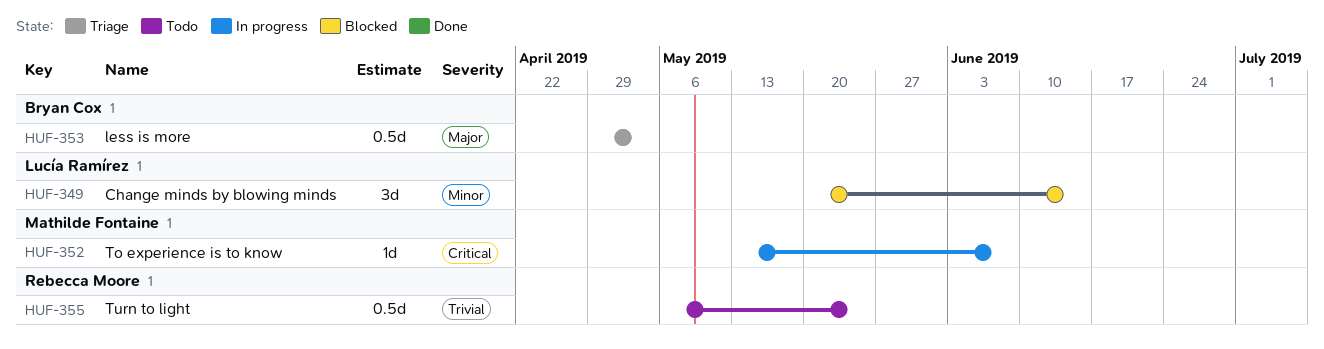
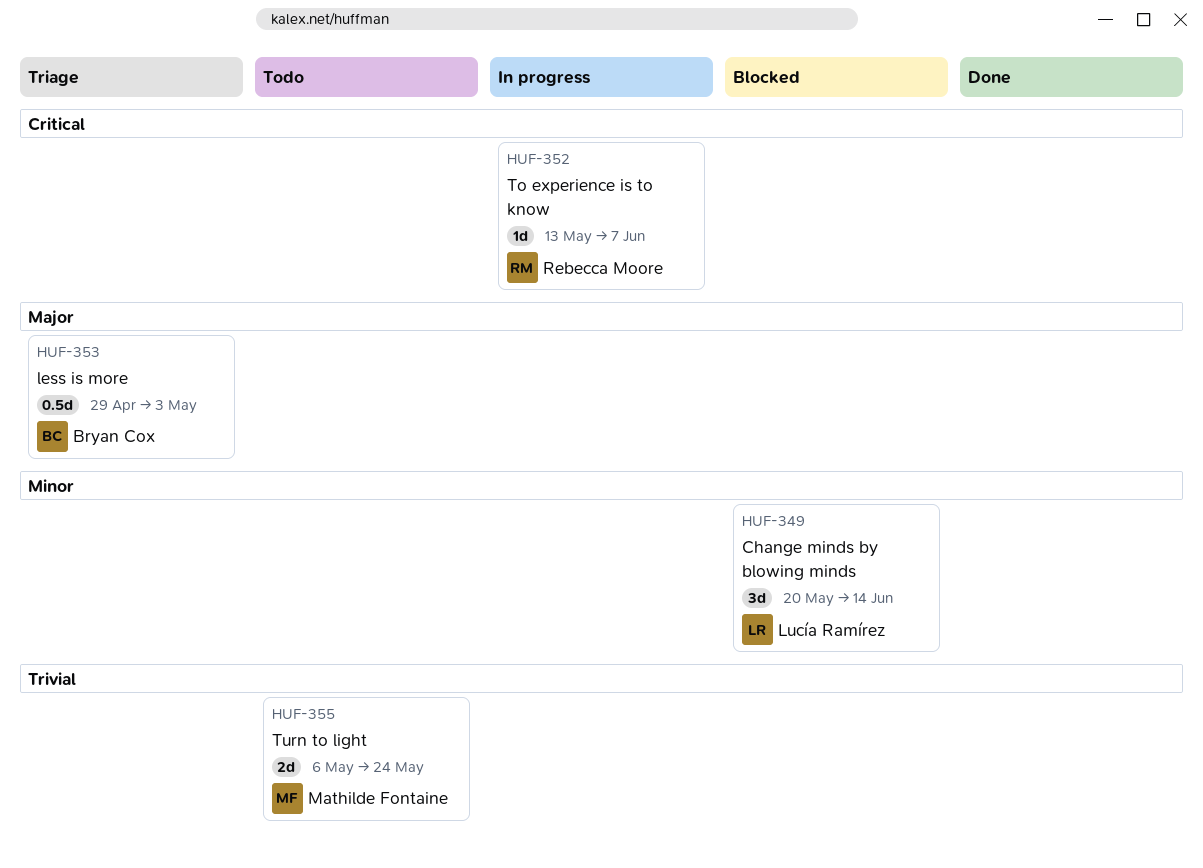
HUF-352, owner: Mathilde Fontaine -> Rebecca Moore
HUF-355, owner: Rebecca Moore -> Mathilde Fontaine
HUF-355, estimate: 0.5d -> 2d

